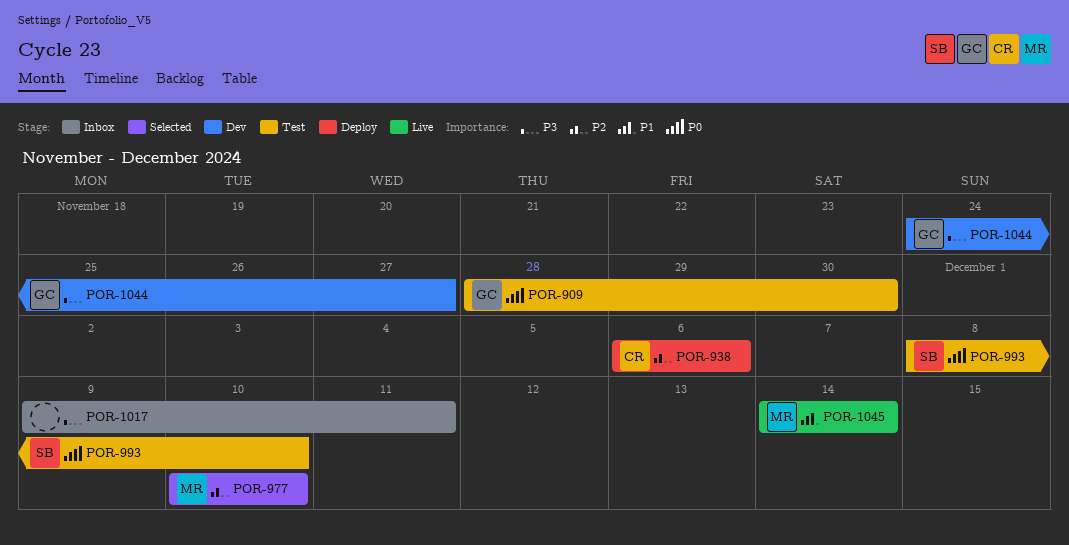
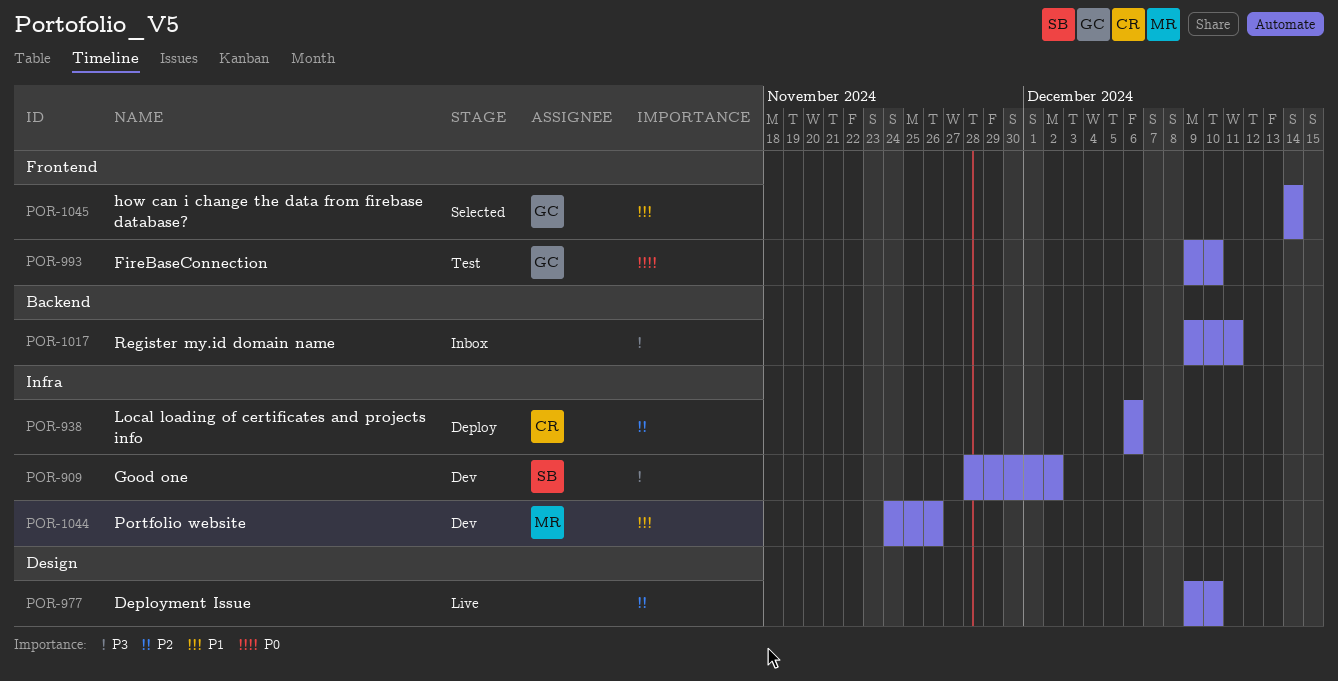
POR-909, status: Test -> Dev
POR-909, owner: GC -> SB
POR-909, priority: P0 -> P3
POR-909, due: Nov 30 -> Dec 2
POR-977, status: Selected -> Live
POR-977, owner: MR -> none
POR-977, start: Dec 10 -> Dec 9
POR-993, owner: SB -> GC
POR-993, start: Dec 8 -> Dec 9
POR-1044, owner: GC -> MR
POR-1044, priority: P3 -> P1
POR-1044, due: Nov 27 -> Nov 26
POR-1045, status: Live -> Selected
POR-1045, owner: MR -> GC

